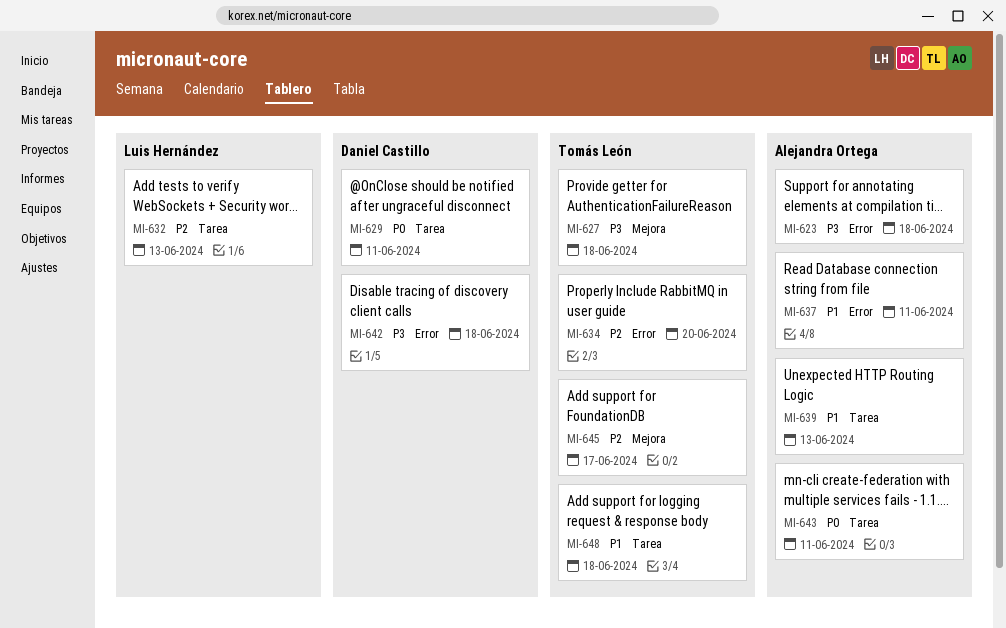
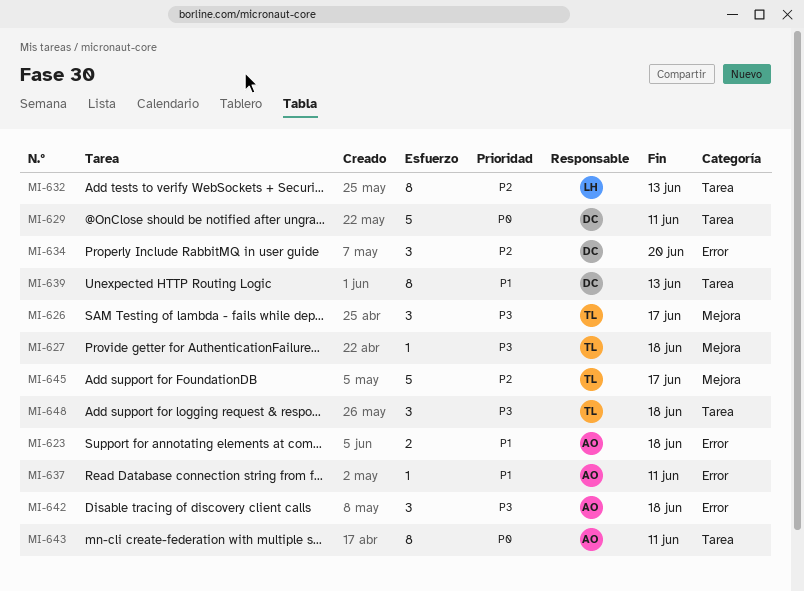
MI-623, priority: P3 -> P1
MI-626: none -> present
MI-634, owner: Tomás León -> Daniel Castillo
MI-639, owner: Alejandra Ortega -> Daniel Castillo
MI-642, owner: Daniel Castillo -> Alejandra Ortega
MI-648, priority: P1 -> P3

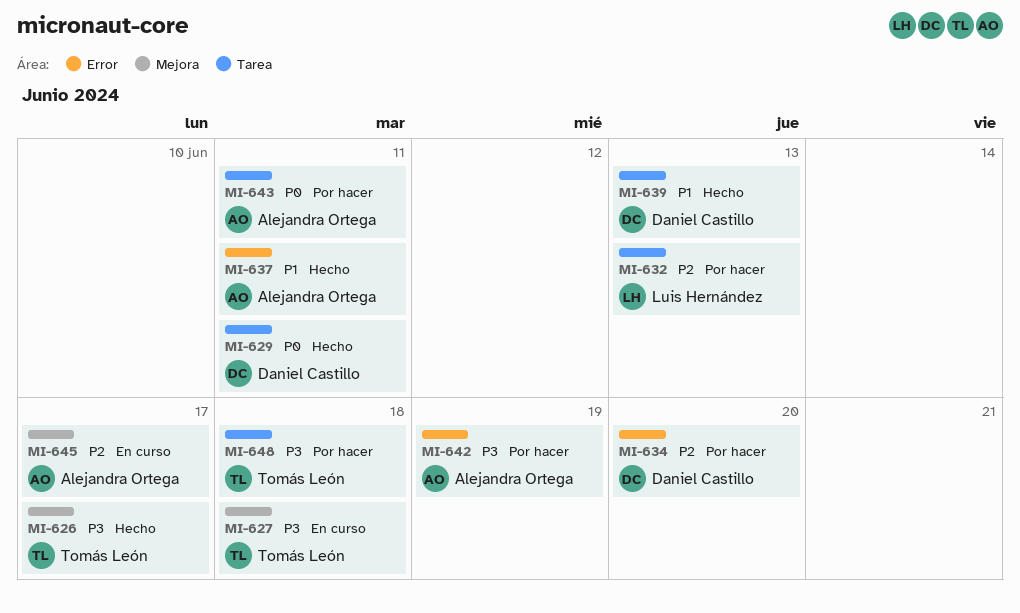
MI-623: present -> none
MI-642, due: Jun 18 -> Jun 19
MI-645, owner: Tomás León -> Alejandra Ortega

